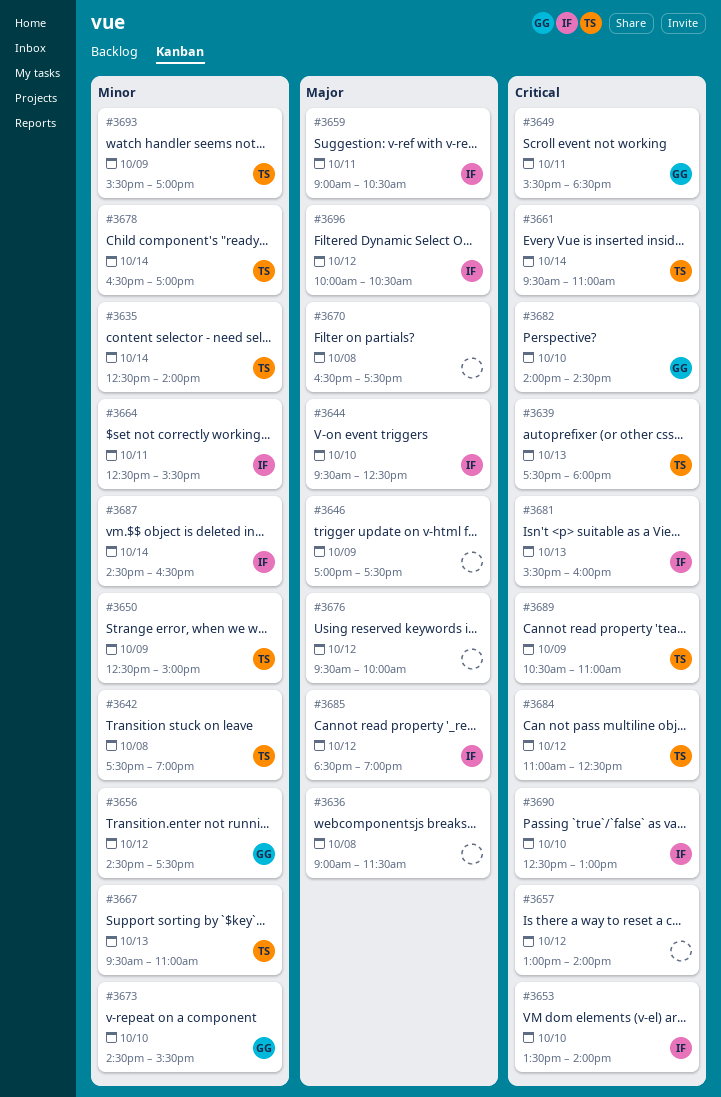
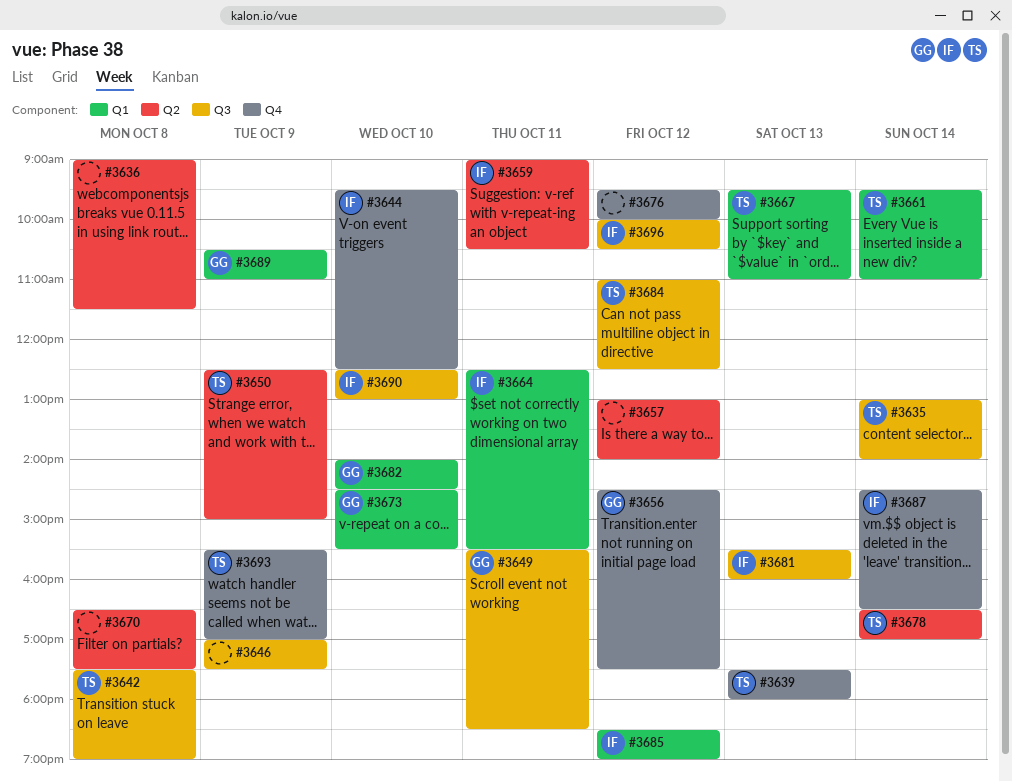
#3635, begins: 12:30 -> 13:00
#3653: present -> none
#3689, owner: TS -> GG

